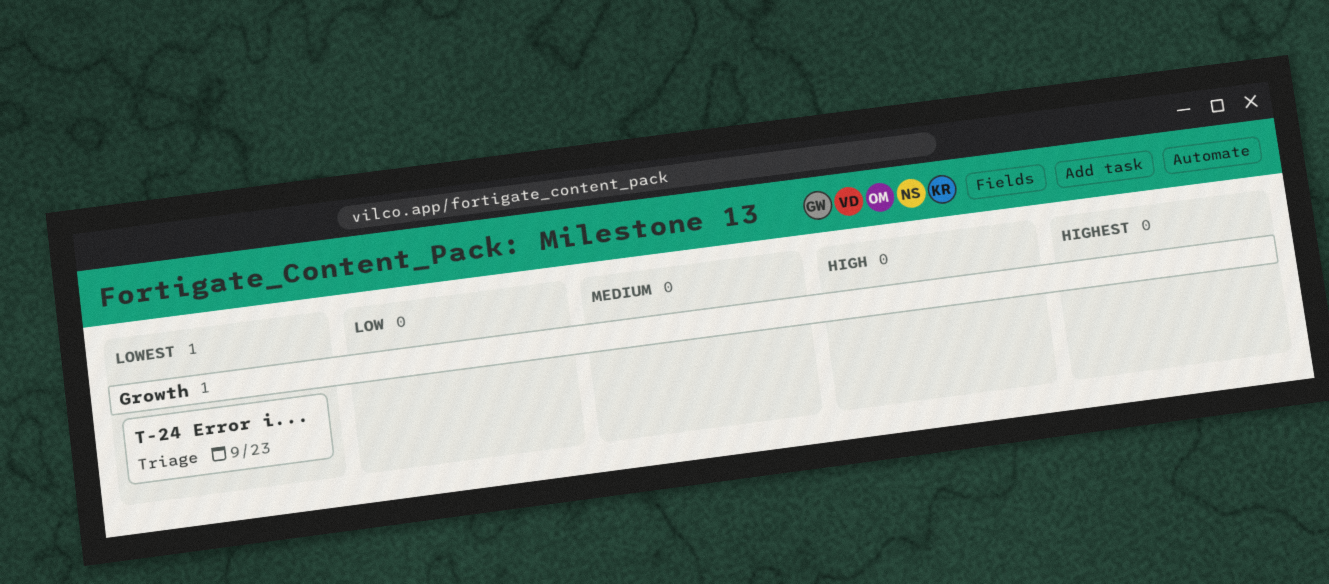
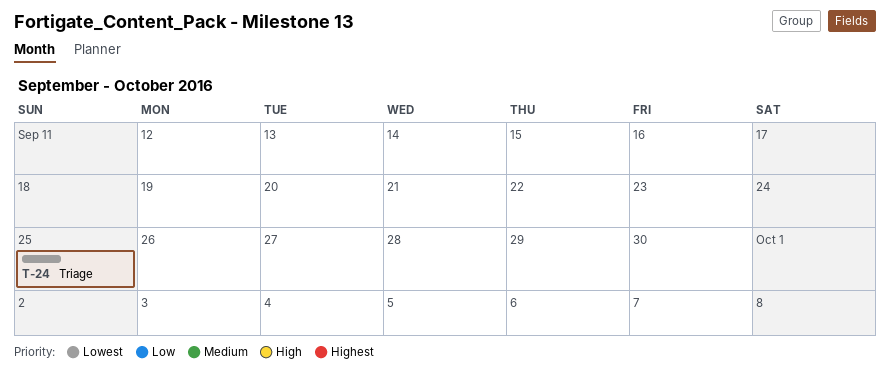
T-24, due: Sep 23 -> Sep 25

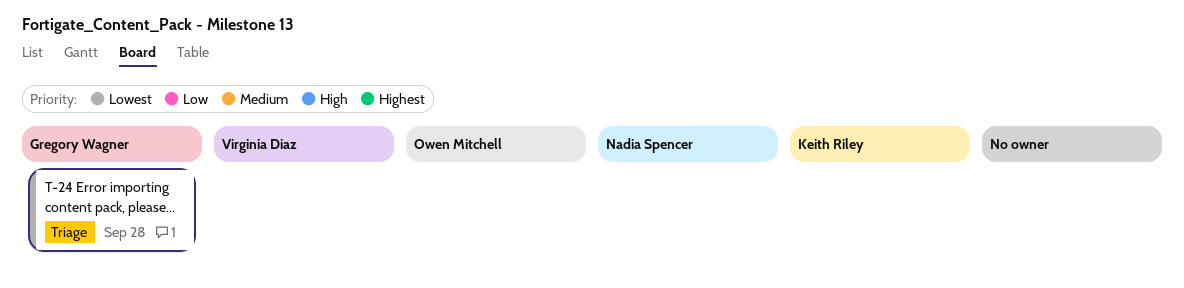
T-24, due: Sep 25 -> Sep 28

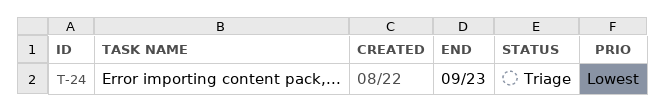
T-24, due: Sep 28 -> Sep 23

